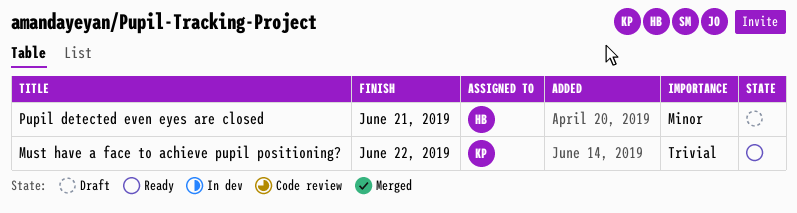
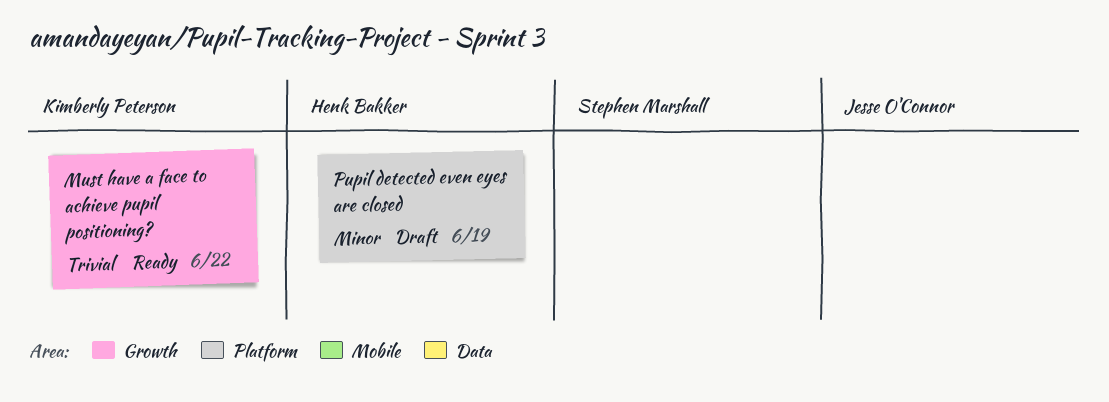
Pupil detected even eyes are closed, due: Jun 21 -> Jun 19

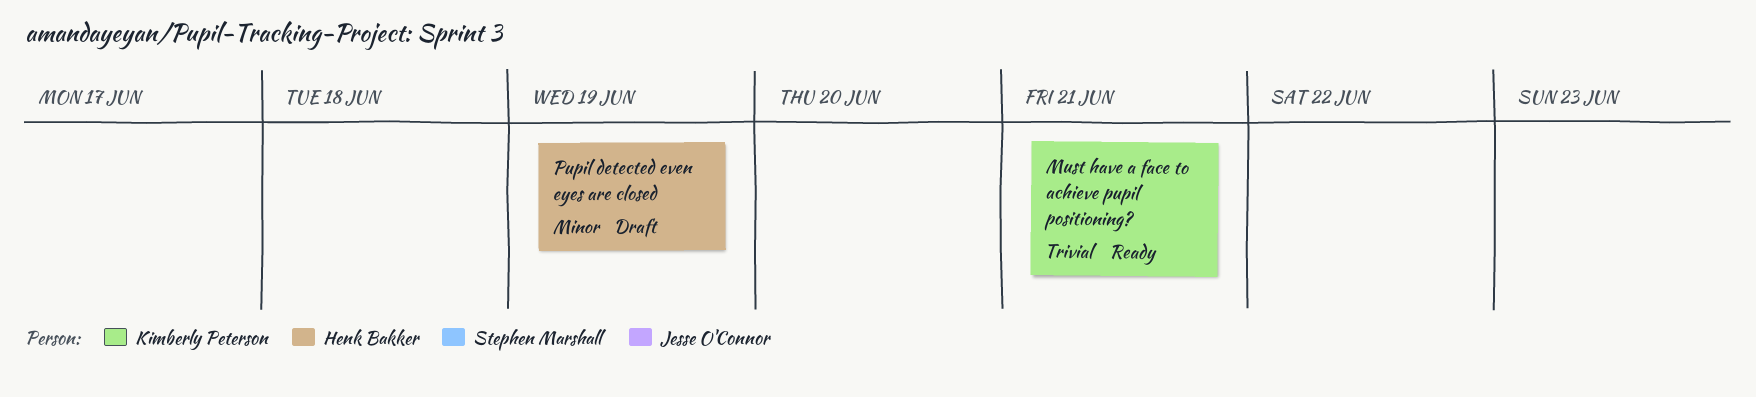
Must have a face to achieve pupil positioning?, due: Jun 22 -> Jun 21

